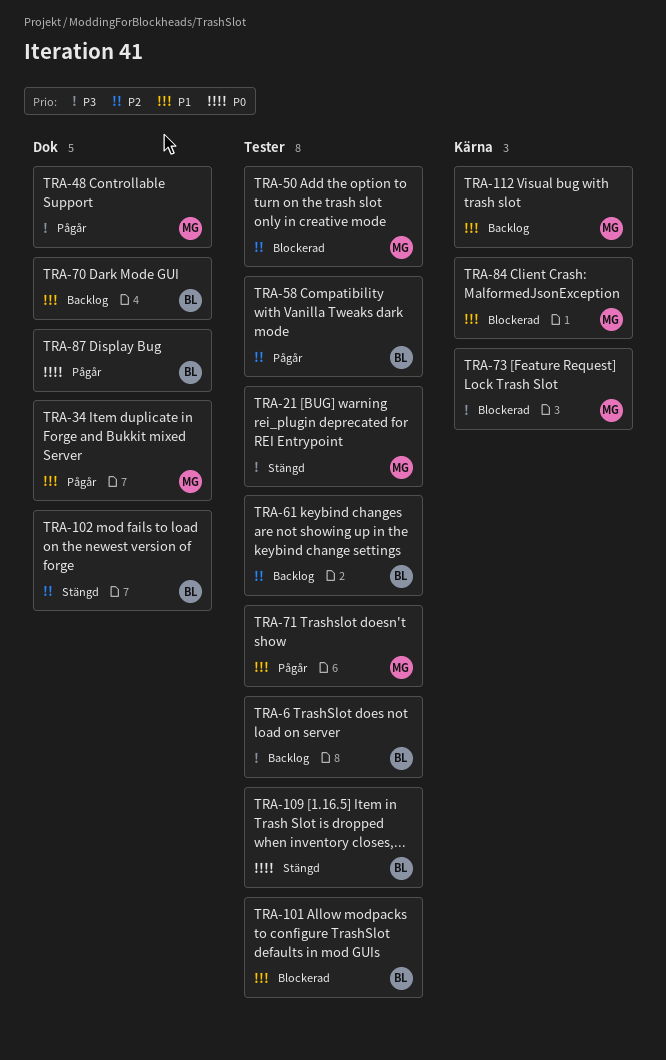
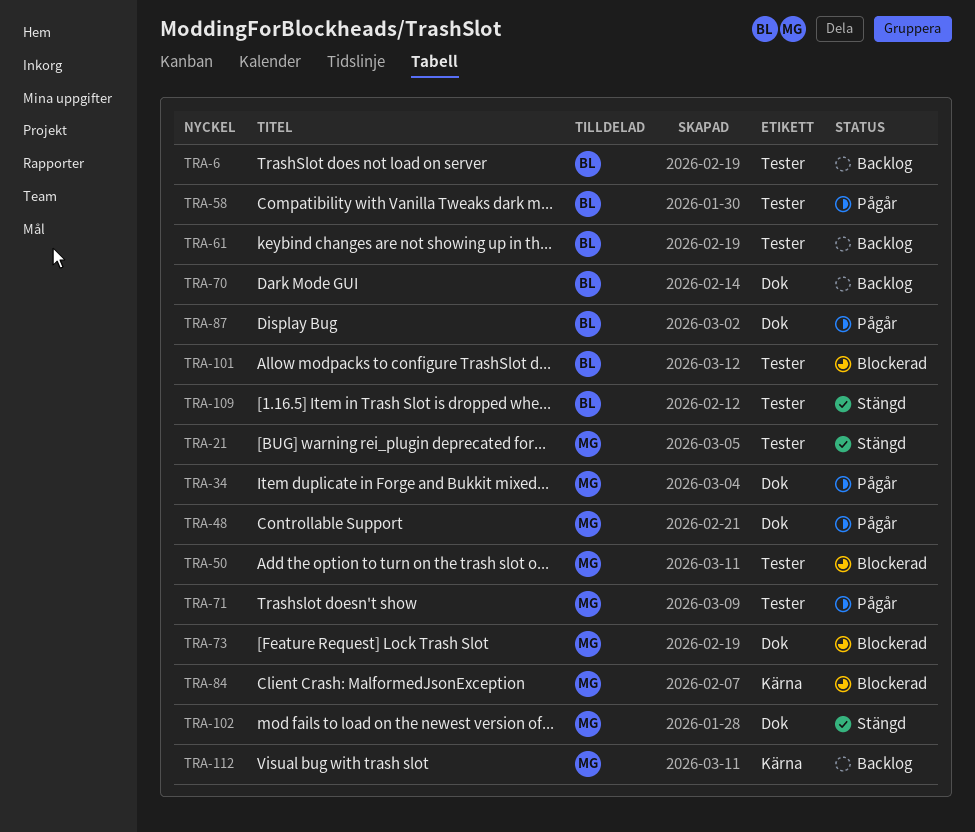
TRA-73, label: Kärna -> Dok
TRA-102, owner: BL -> MG

